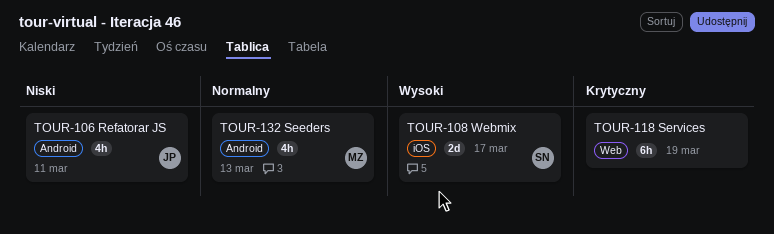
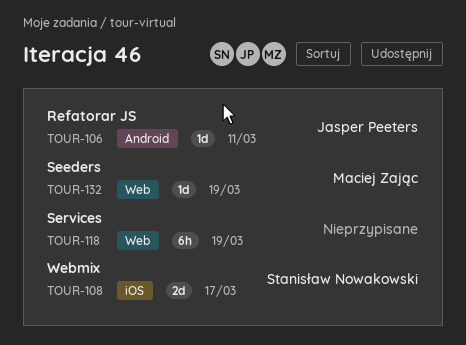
TOUR-106, estimate: 4h -> 1d
TOUR-132, label: Android -> Web
TOUR-132, estimate: 4h -> 1d
TOUR-132, due: Mar 13 -> Mar 19

